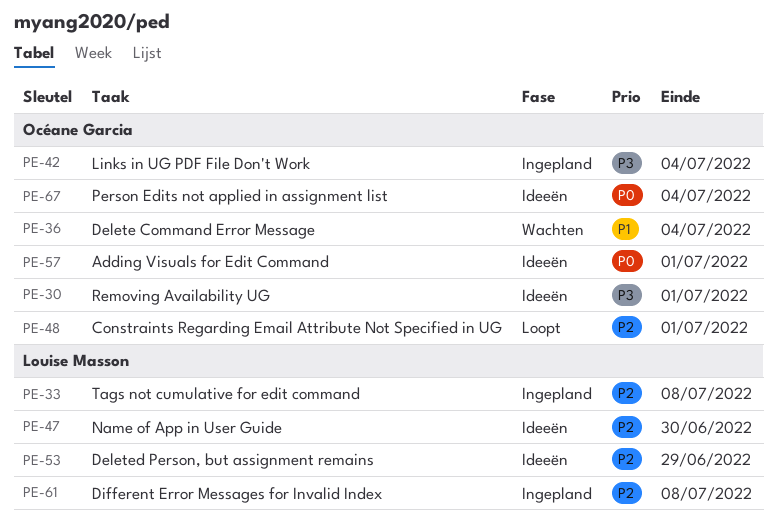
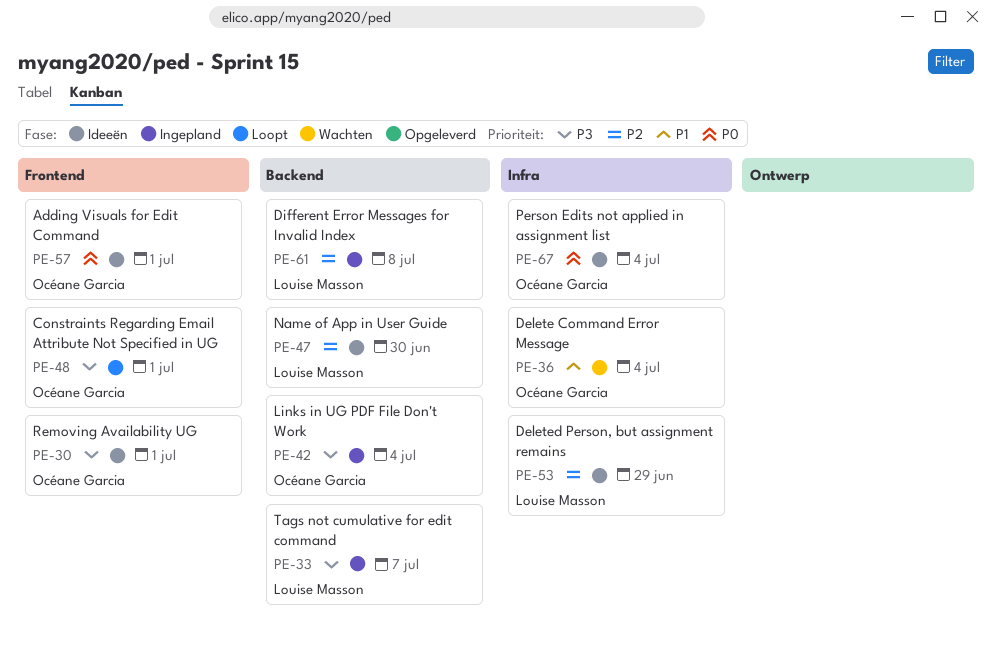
PE-33, priority: P2 -> P3
PE-33, due: Jul 8 -> Jul 7
PE-48, priority: P2 -> P3

